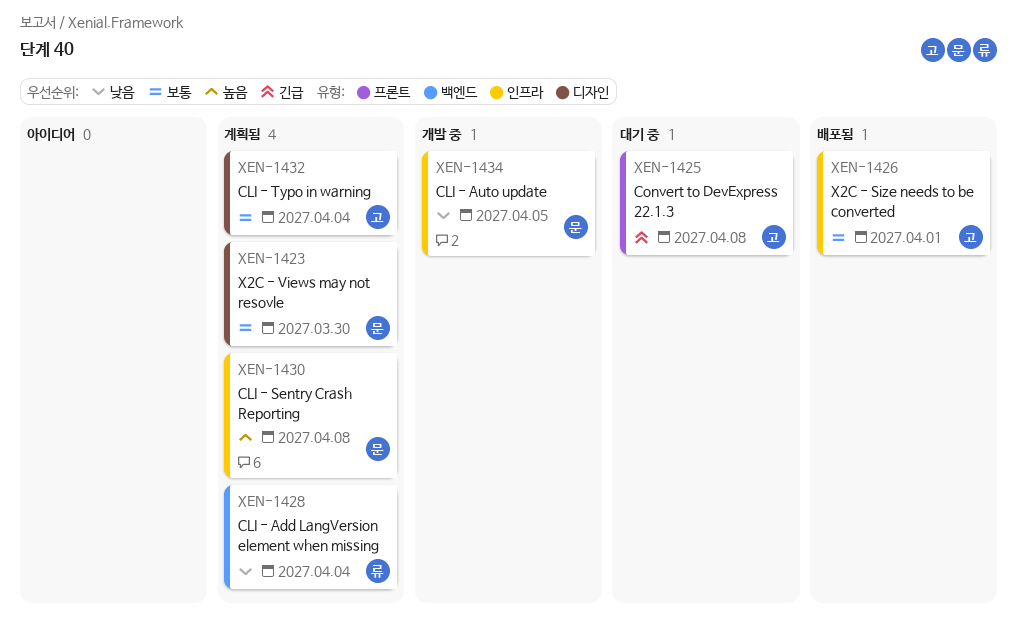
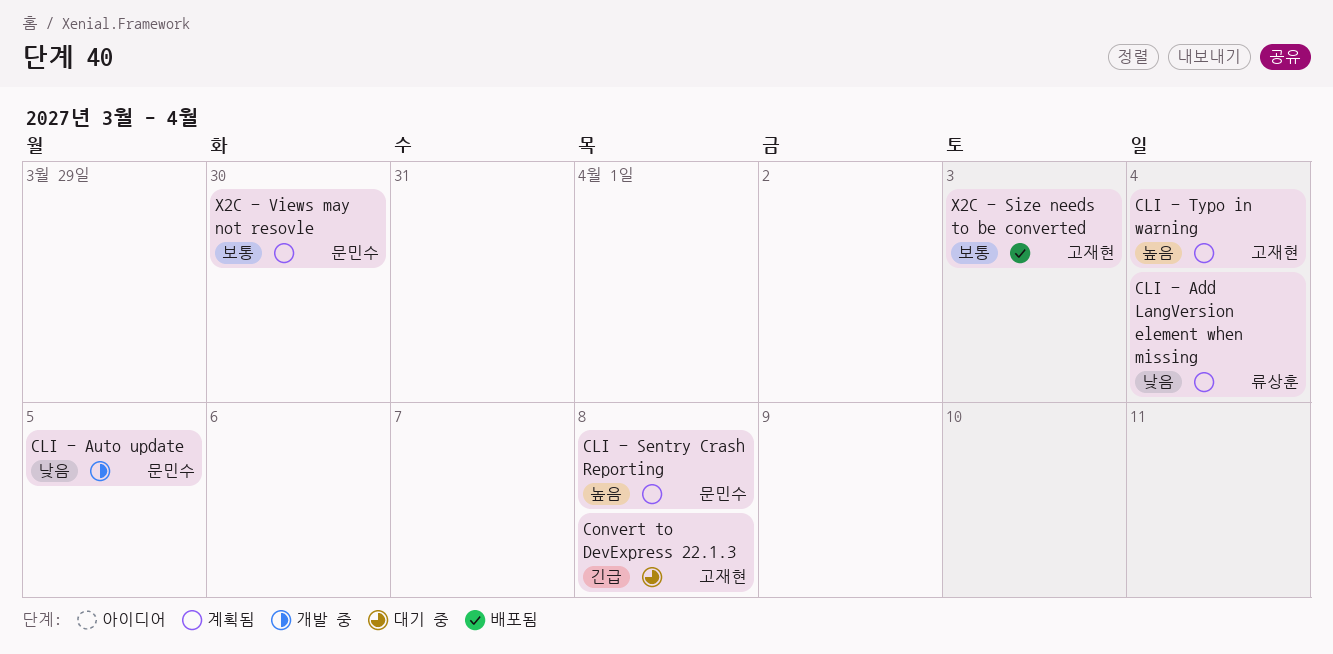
CLI - Typo in warning, priority: 보통 -> 높음
X2C - Size needs to be converted, due: Apr 1 -> Apr 3

